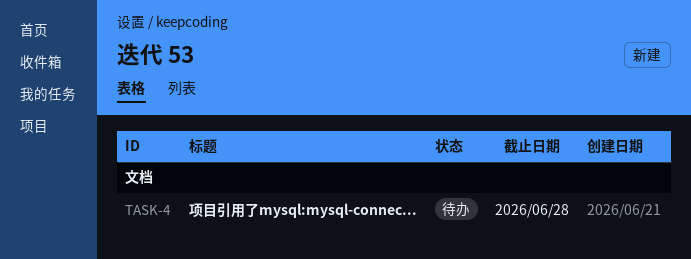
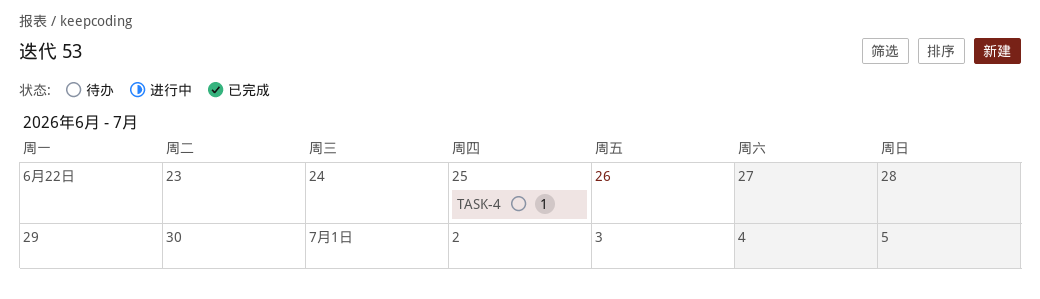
TASK-4, due: Jun 28 -> Jun 25

